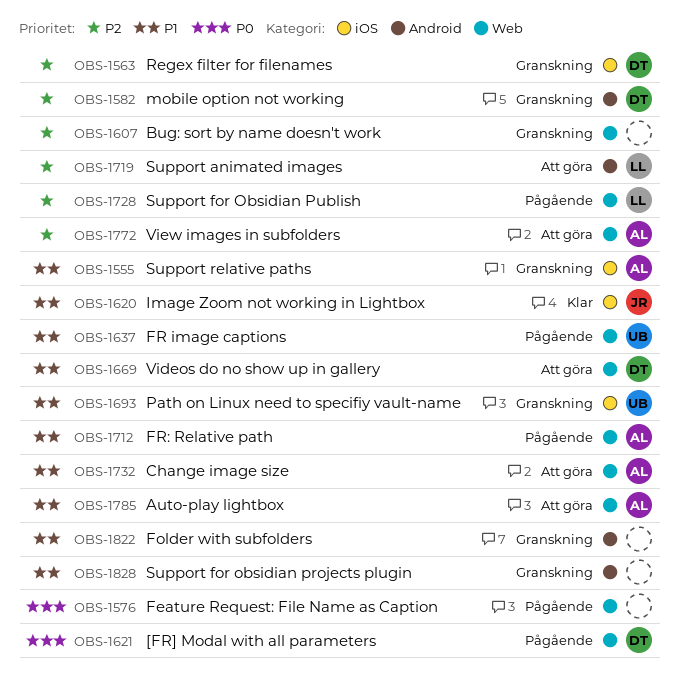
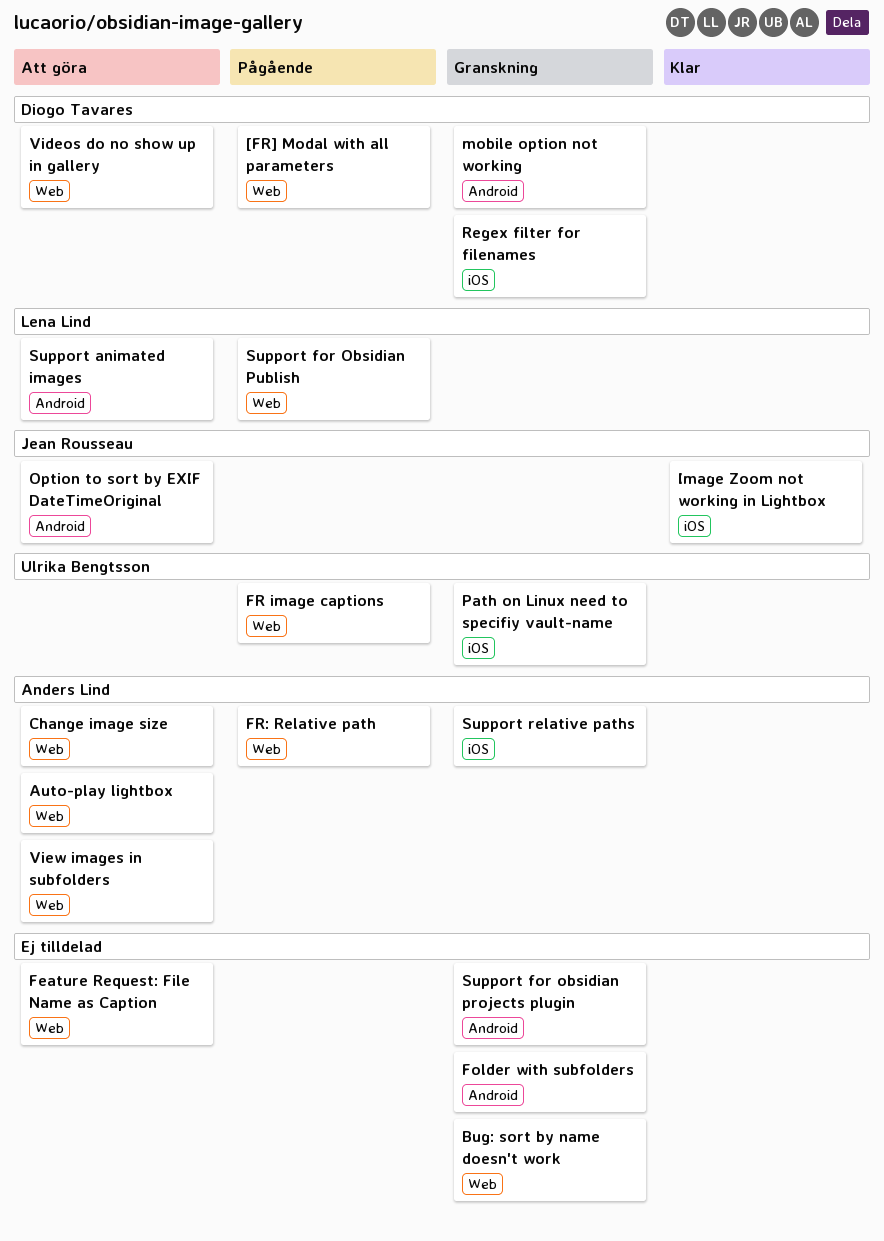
Feature Request: File Name as Caption, status: Pågående -> Att göra
Option to sort by EXIF DateTimeOriginal: none -> present

